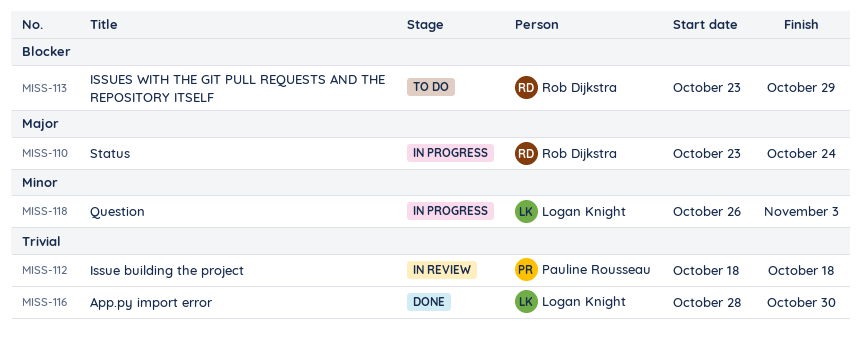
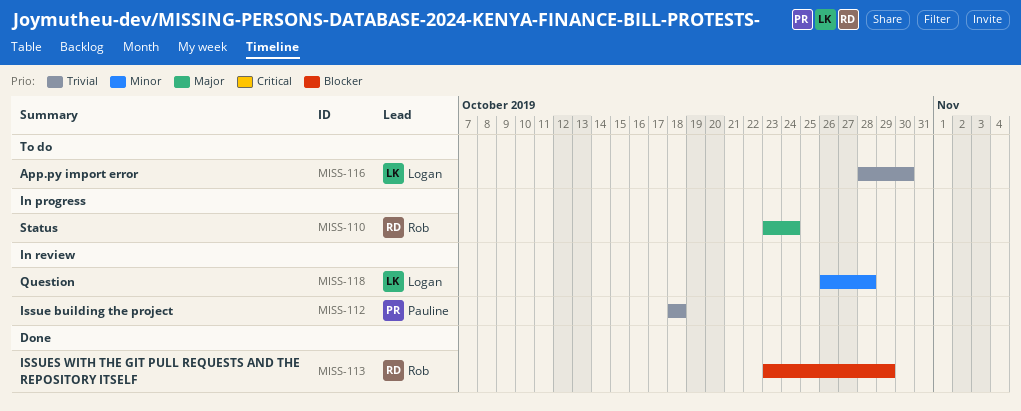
MISS-113, status: To do -> Done
MISS-116, status: Done -> To do
MISS-118, status: In progress -> In review
MISS-118, due: Nov 3 -> Oct 28

